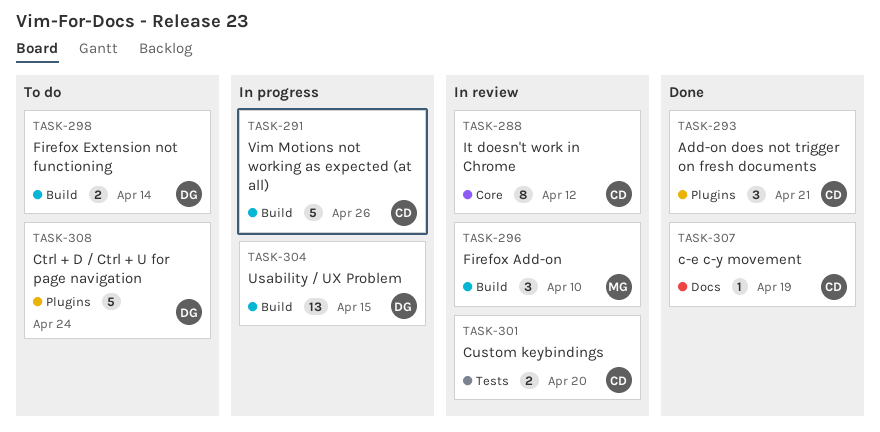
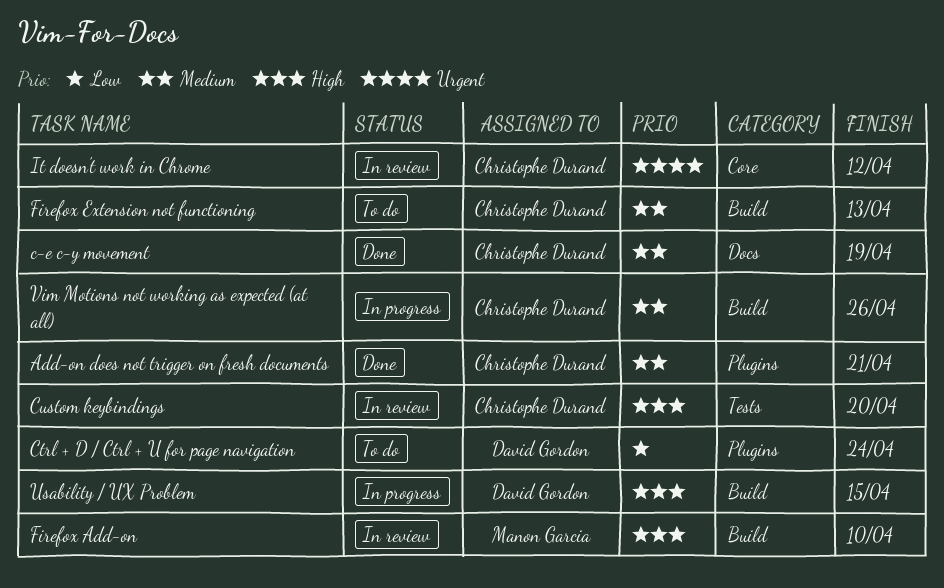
Firefox Extension not functioning, owner: David Gordon -> Christophe Durand
Firefox Extension not functioning, due: Apr 14 -> Apr 13

